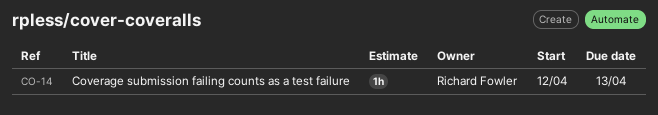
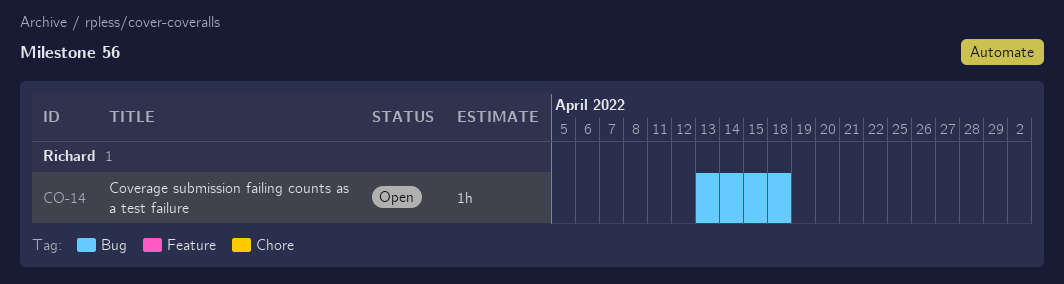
CO-14, start: Apr 12 -> Apr 13
CO-14, due: Apr 13 -> Apr 18

